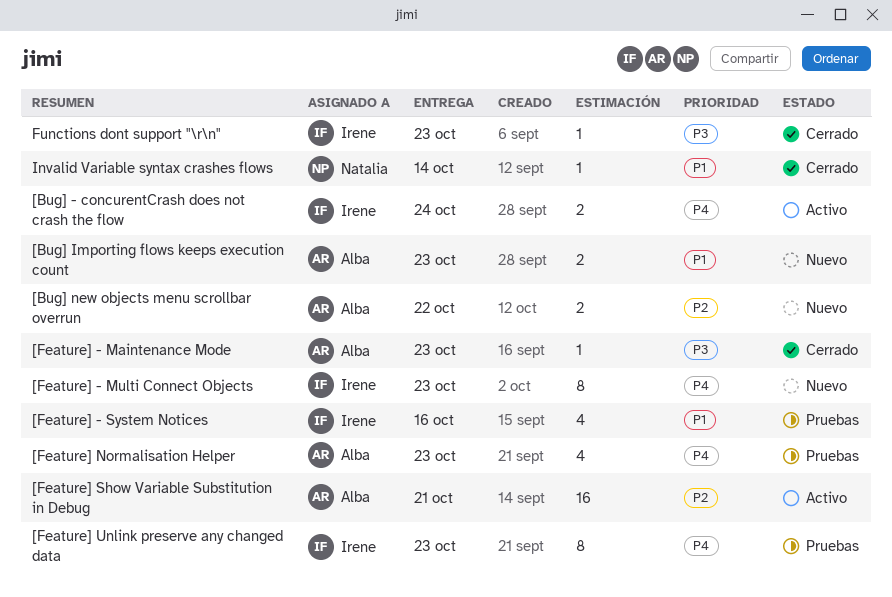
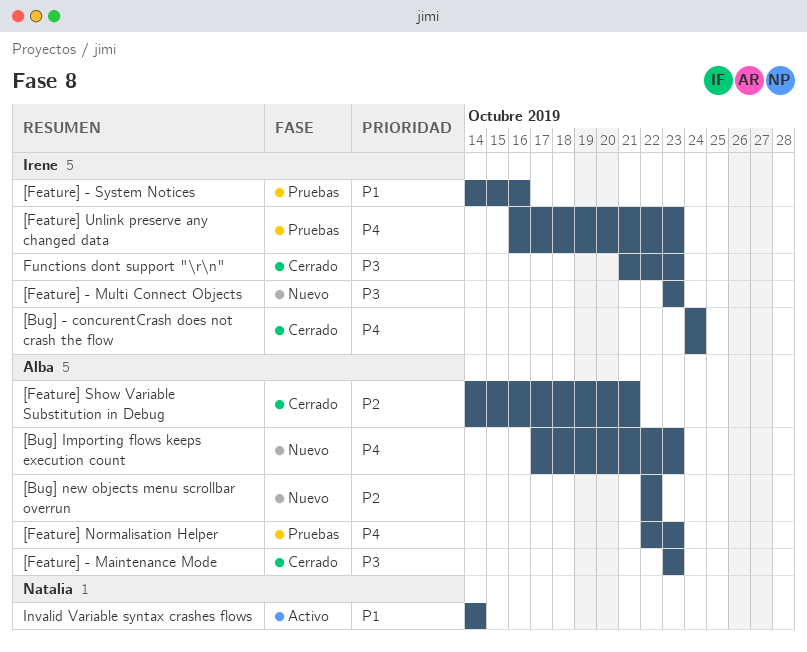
[Bug] - concurentCrash does not crash the flow, status: Activo -> Cerrado
[Bug] Importing flows keeps execution count, priority: P1 -> P4
[Feature] - Multi Connect Objects, priority: P4 -> P3
[Feature] Show Variable Substitution in Debug, status: Activo -> Cerrado
Invalid Variable syntax crashes flows, status: Cerrado -> Activo

